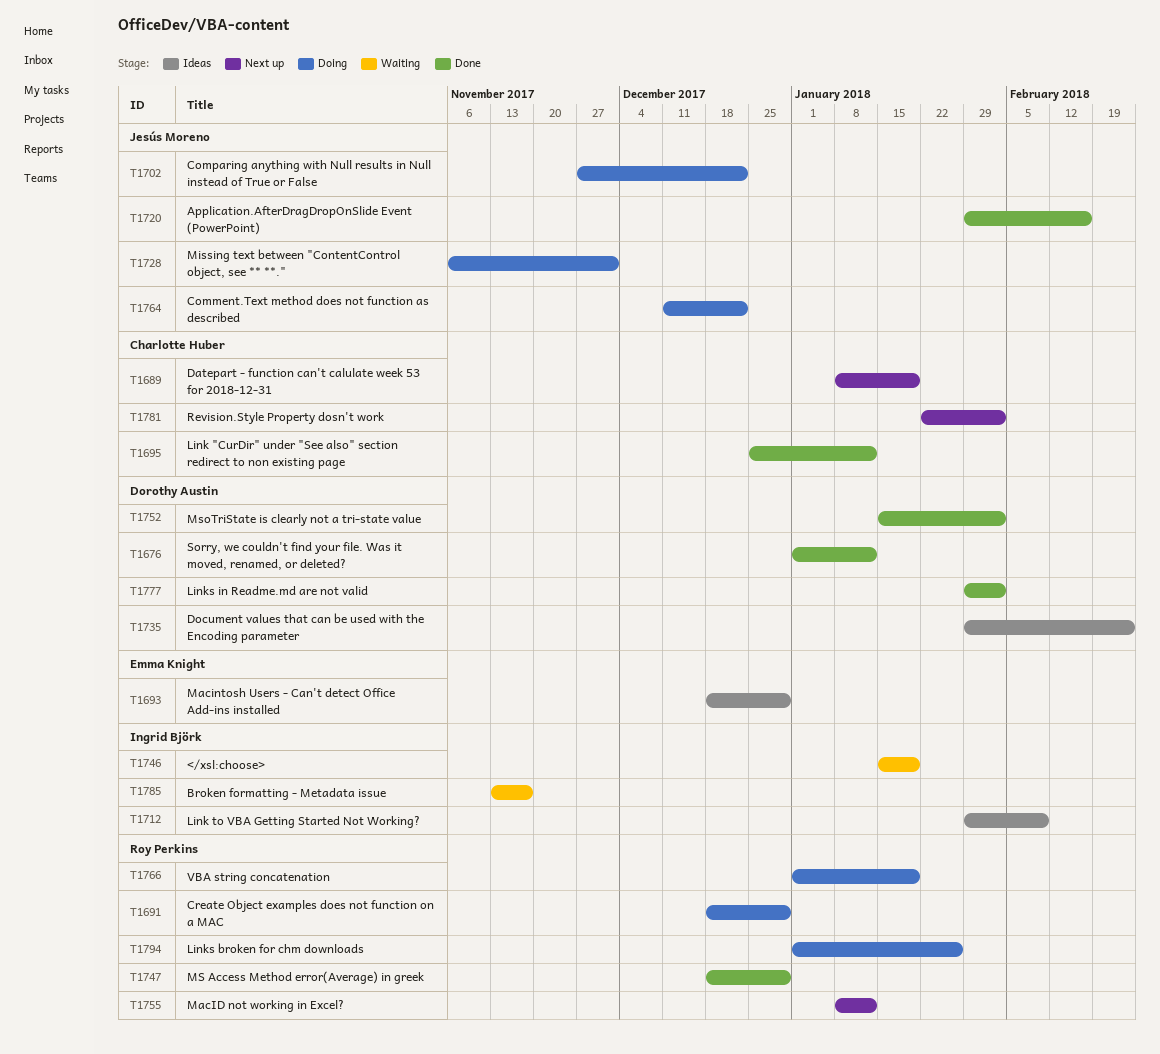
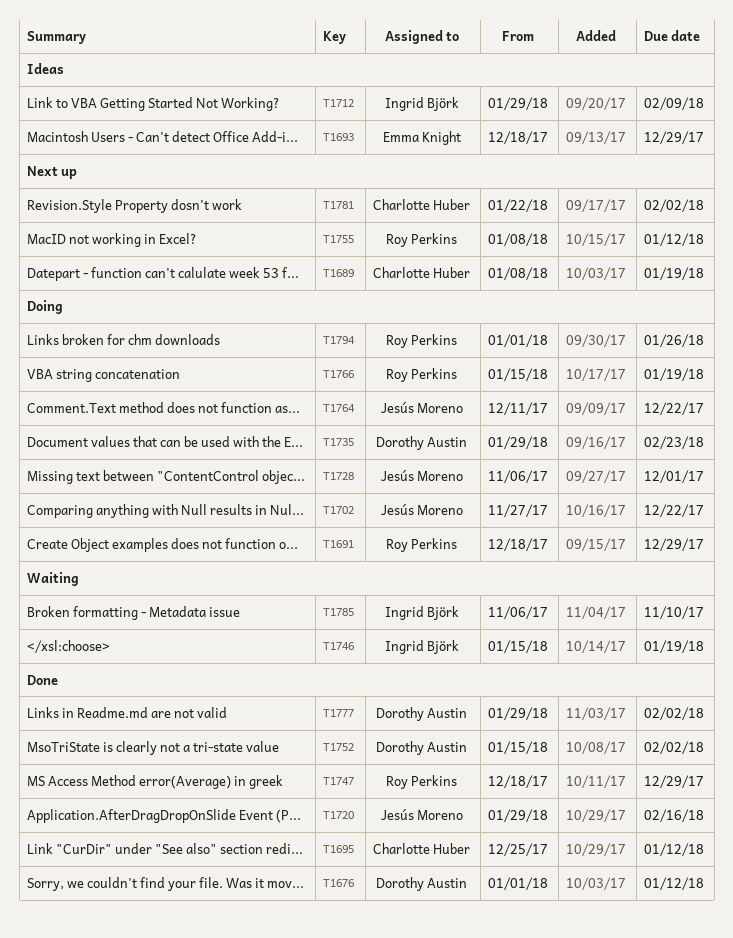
T1735, status: Ideas -> Doing
T1766, start: Jan 1 -> Jan 15
T1785, start: Nov 13 -> Nov 6
T1785, due: Nov 17 -> Nov 10

